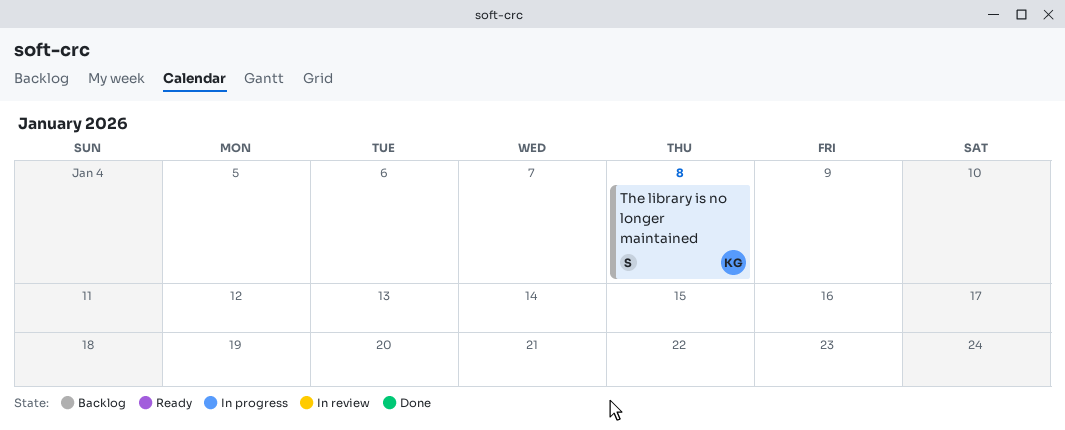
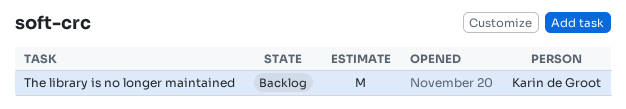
The library is no longer maintained, estimate: S -> M

